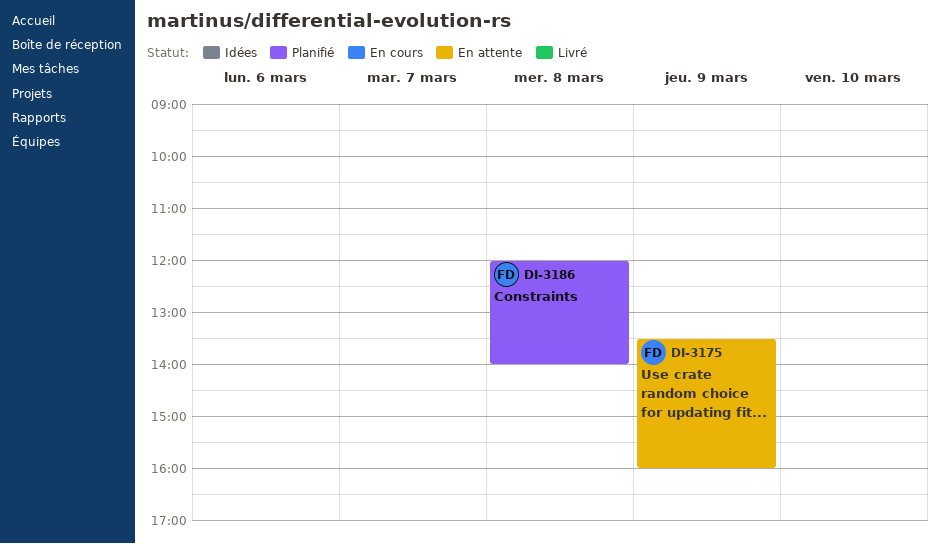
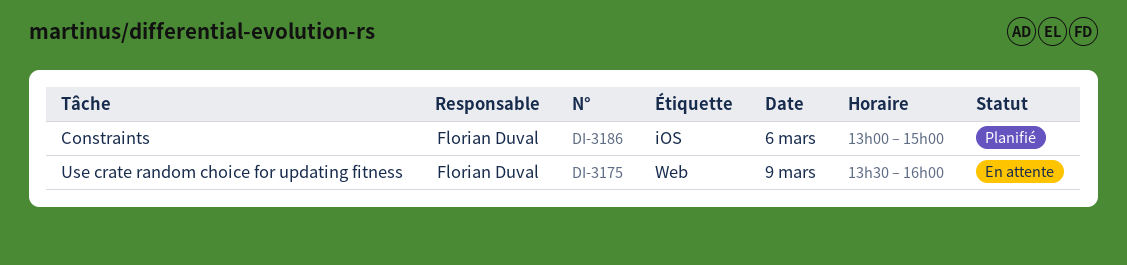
DI-3186, day: Mar 8 -> Mar 6
DI-3186, begins: 12:00 -> 13:00
DI-3186, ends: 14:00 -> 15:00

